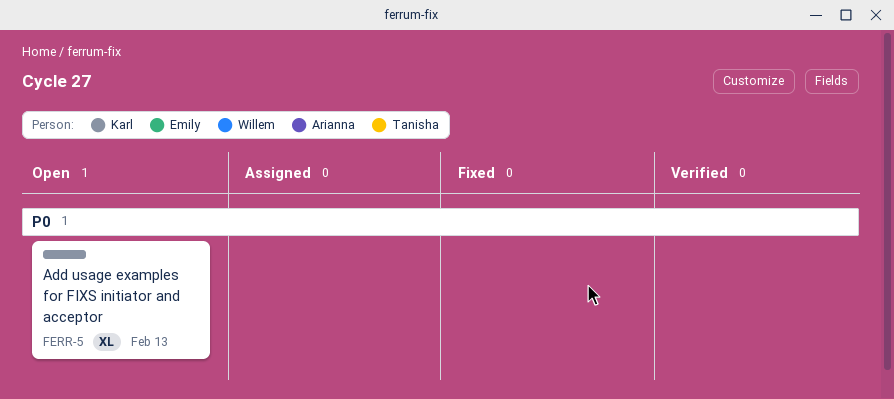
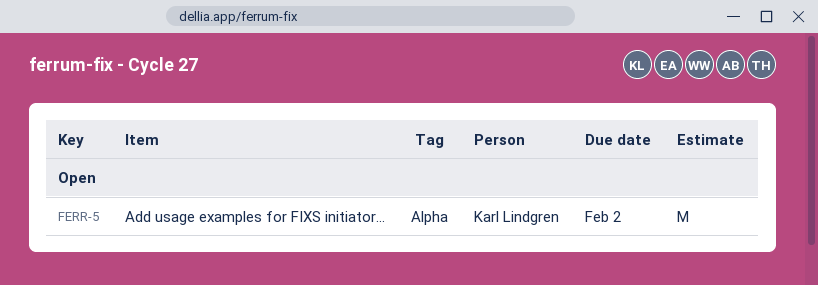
FERR-5, estimate: XL -> M
FERR-5, due: Feb 13 -> Feb 2

